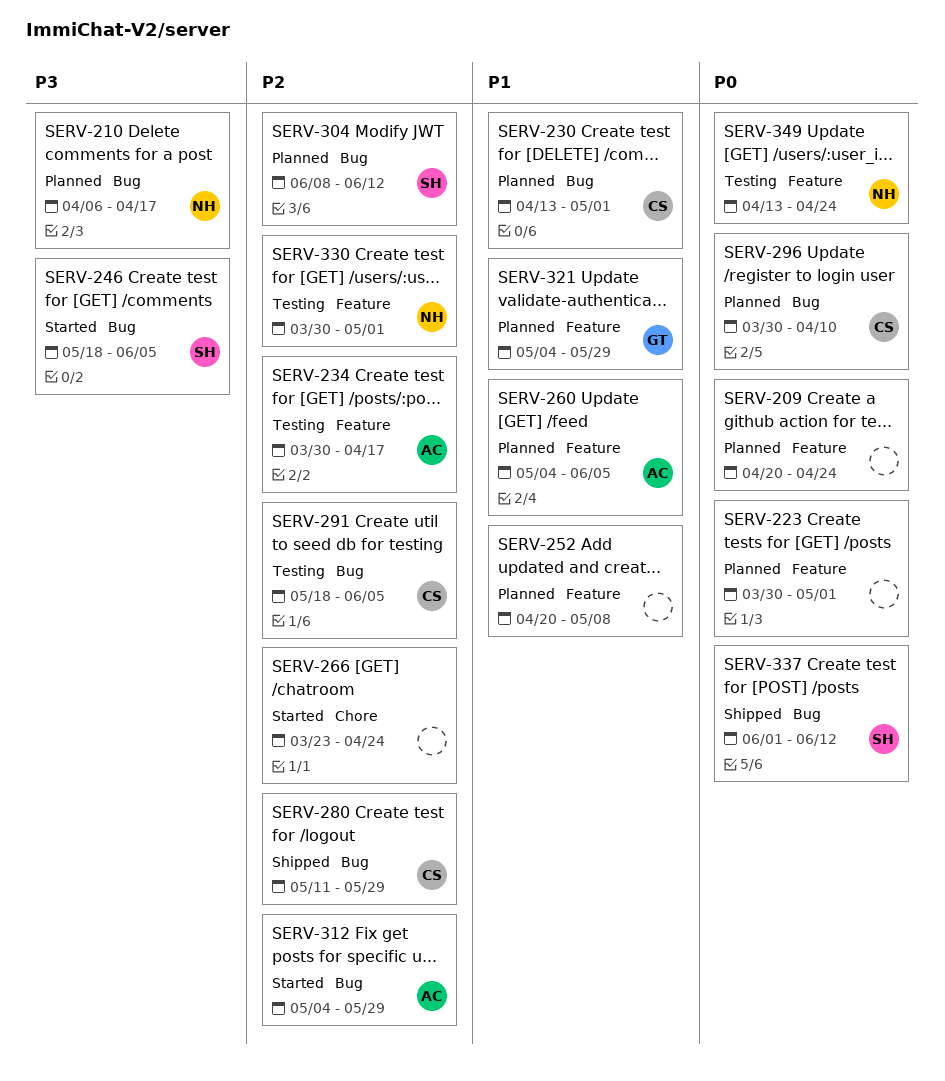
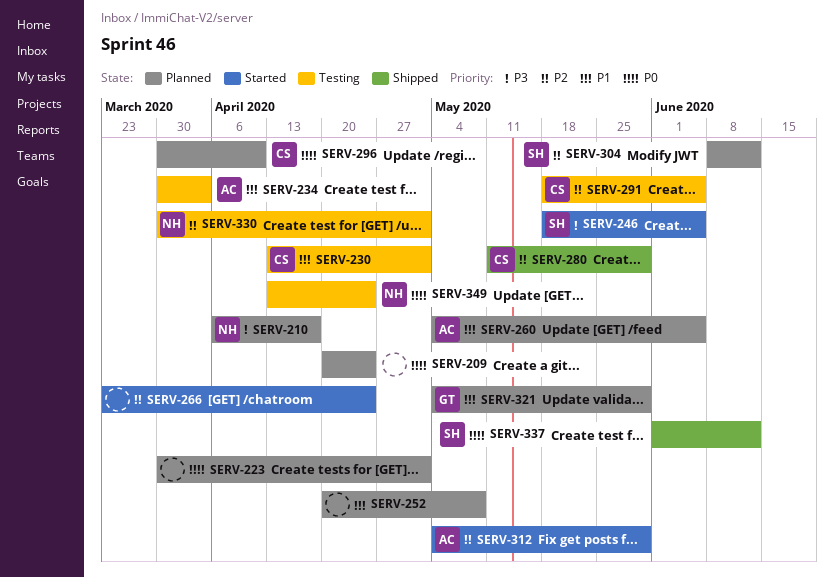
SERV-230, status: Planned -> Testing
SERV-234, priority: P2 -> P1
SERV-234, due: Apr 17 -> Apr 3

